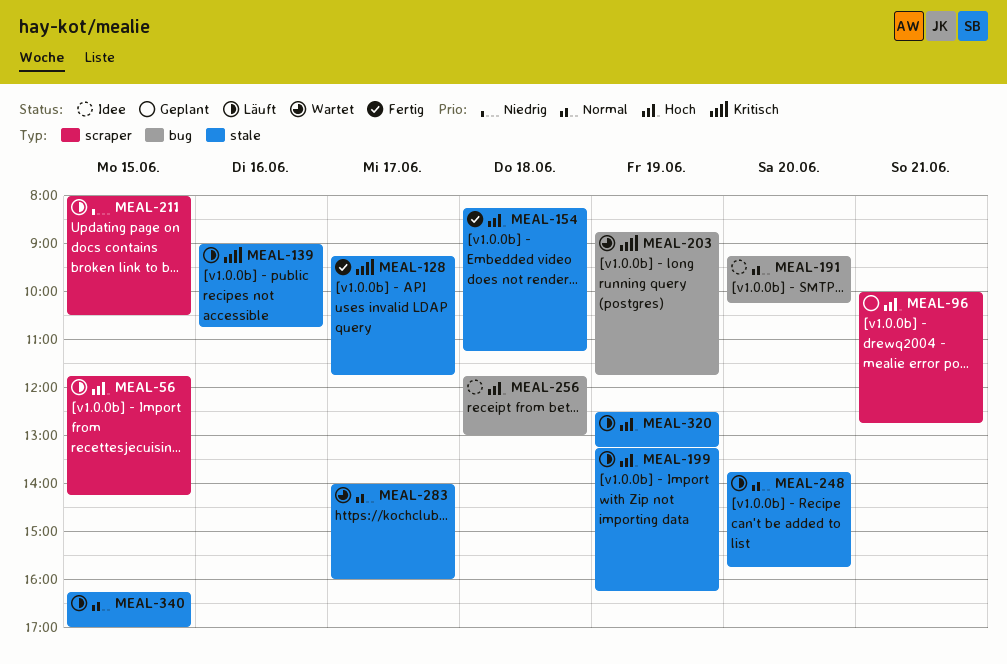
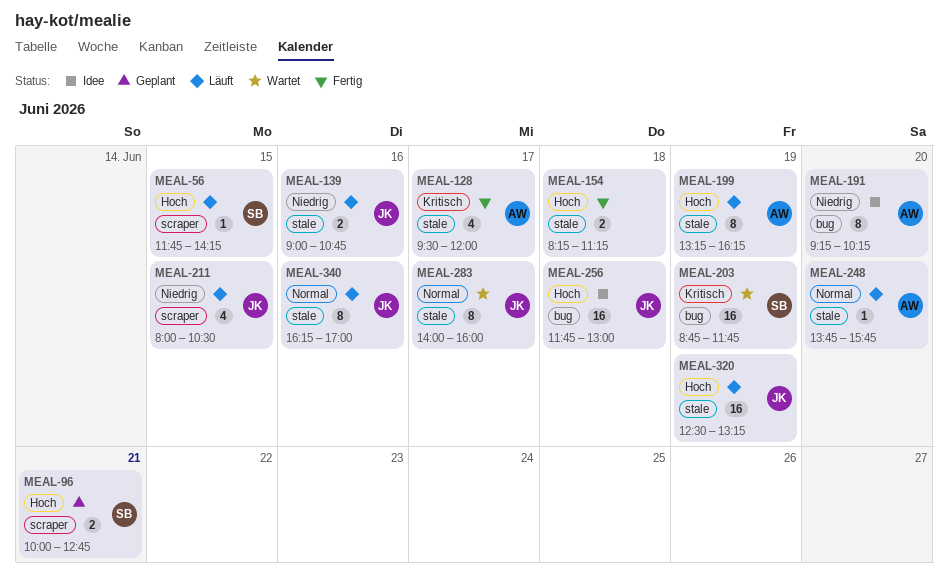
MEAL-128, begins: 09:15 -> 09:30
MEAL-128, ends: 11:45 -> 12:00
MEAL-139, priority: Kritisch -> Niedrig
MEAL-191, priority: Normal -> Niedrig
MEAL-340, day: Jun 15 -> Jun 16

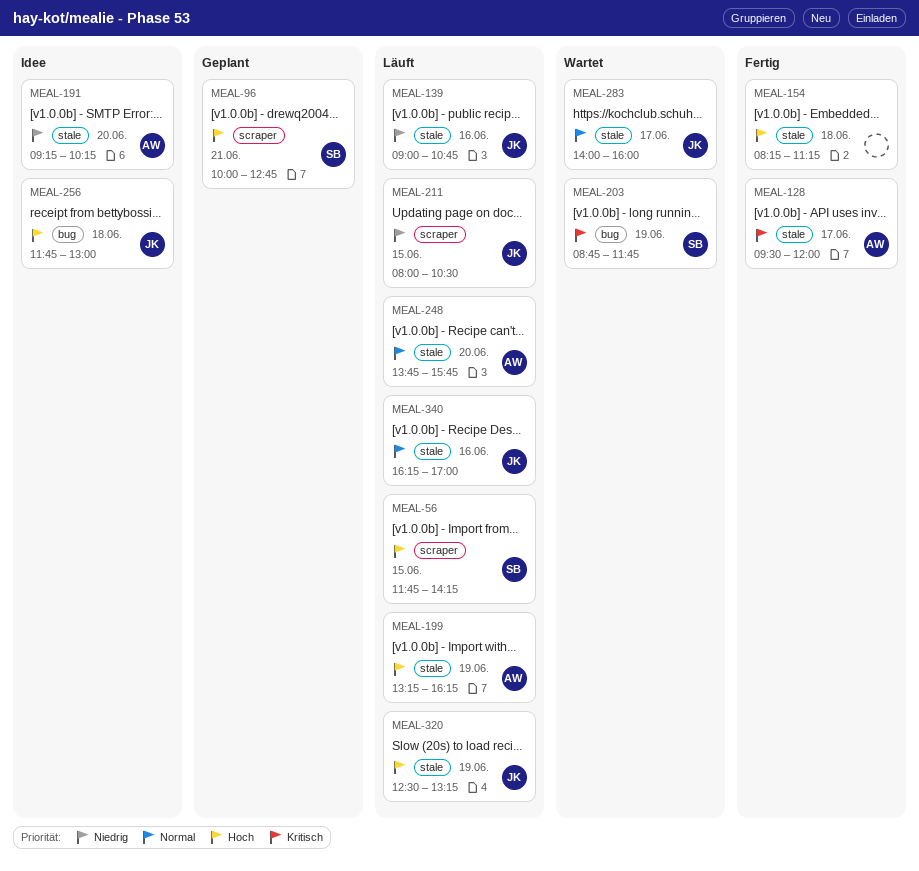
MEAL-191, label: bug -> stale

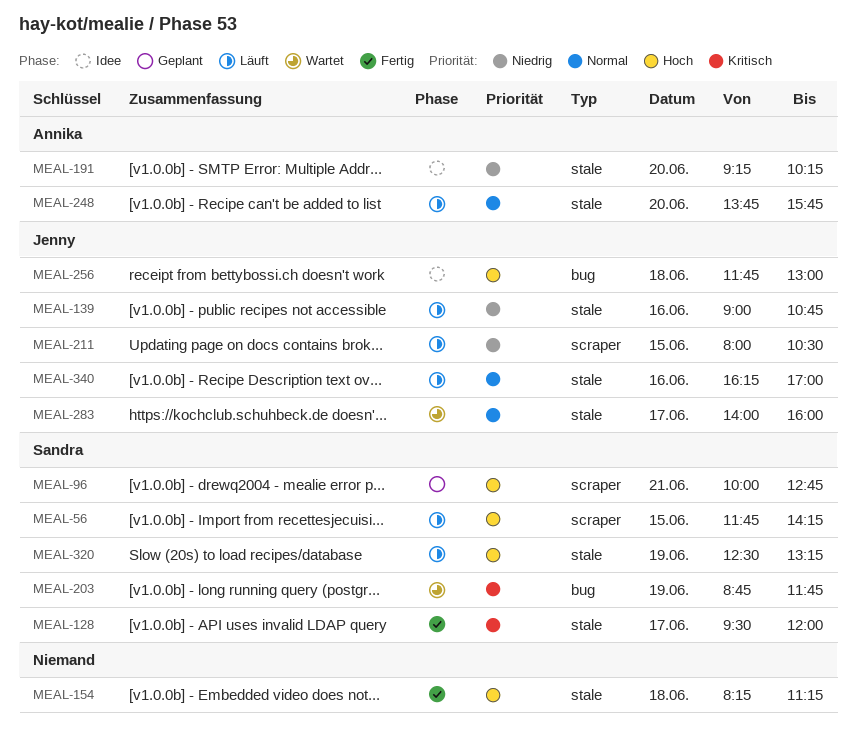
MEAL-128, owner: Annika -> Sandra
MEAL-199: present -> none
MEAL-320, owner: Jenny -> Sandra

